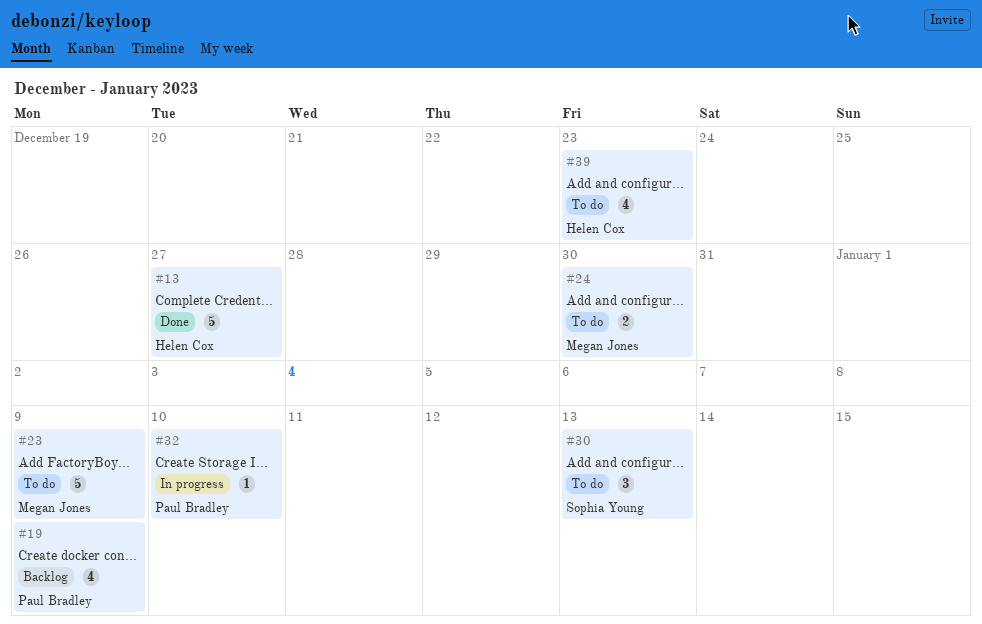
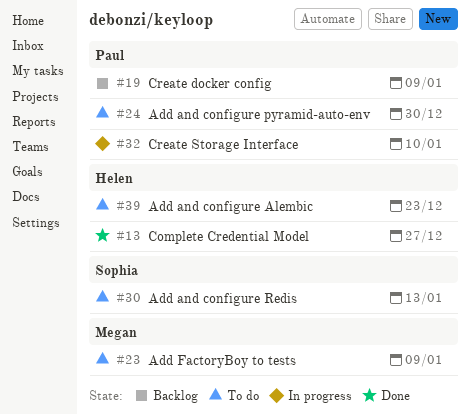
#24, owner: Megan Jones -> Paul Bradley

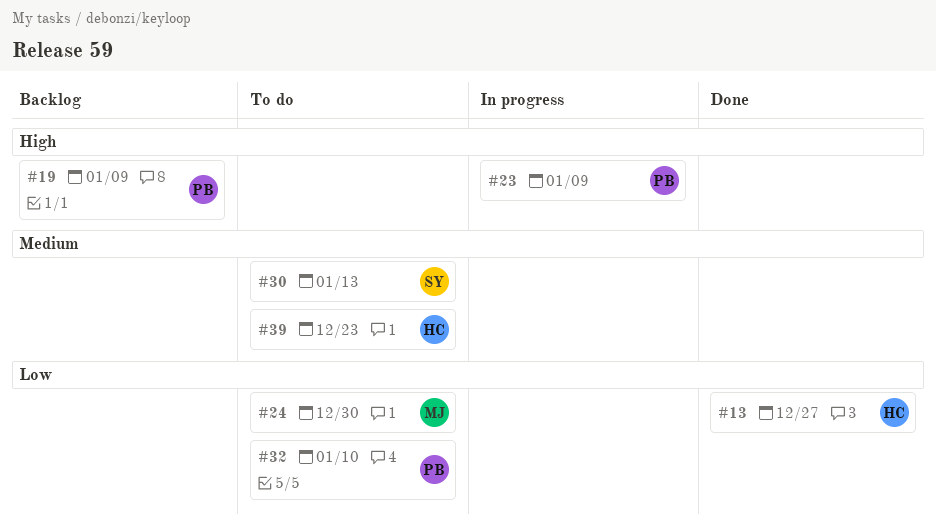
#23, status: To do -> In progress
#23, owner: Megan -> Paul
#24, owner: Paul -> Megan
#32, status: In progress -> To do

